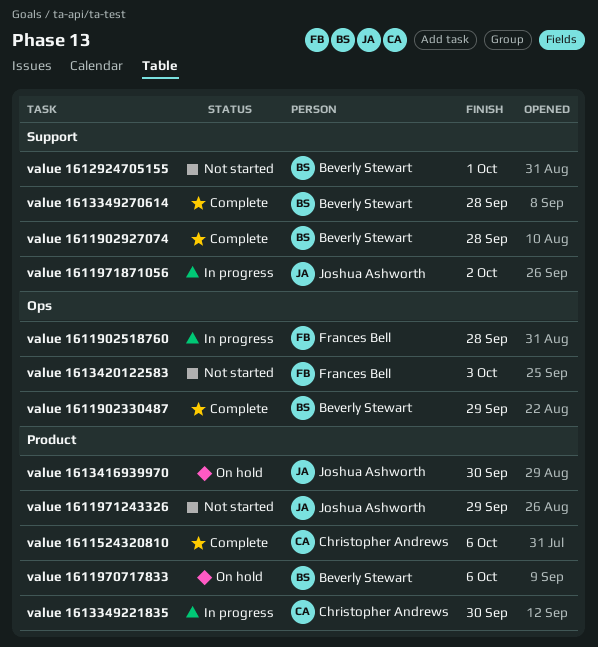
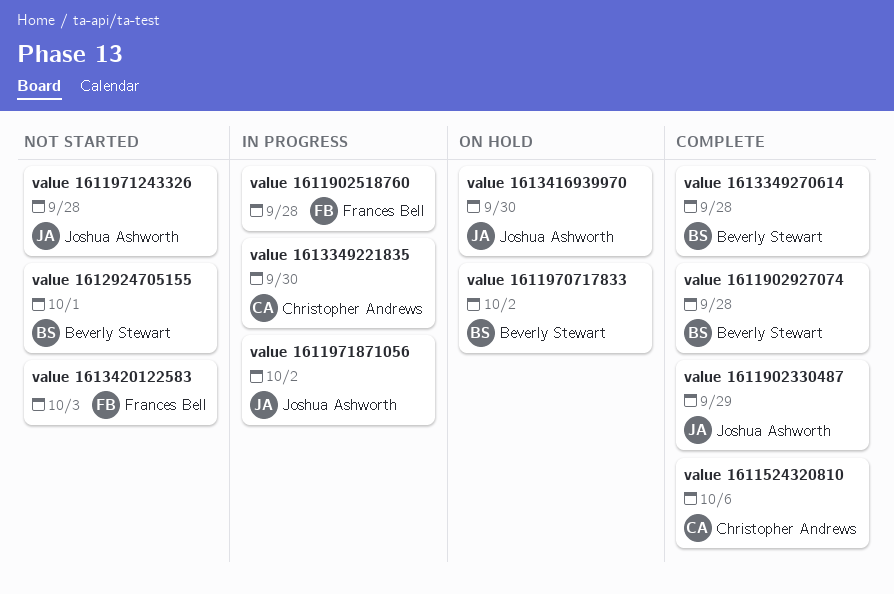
value 1611902330487, owner: Beverly Stewart -> Joshua Ashworth
value 1611970717833, due: Oct 6 -> Oct 2
value 1611971243326, due: Sep 29 -> Sep 28

